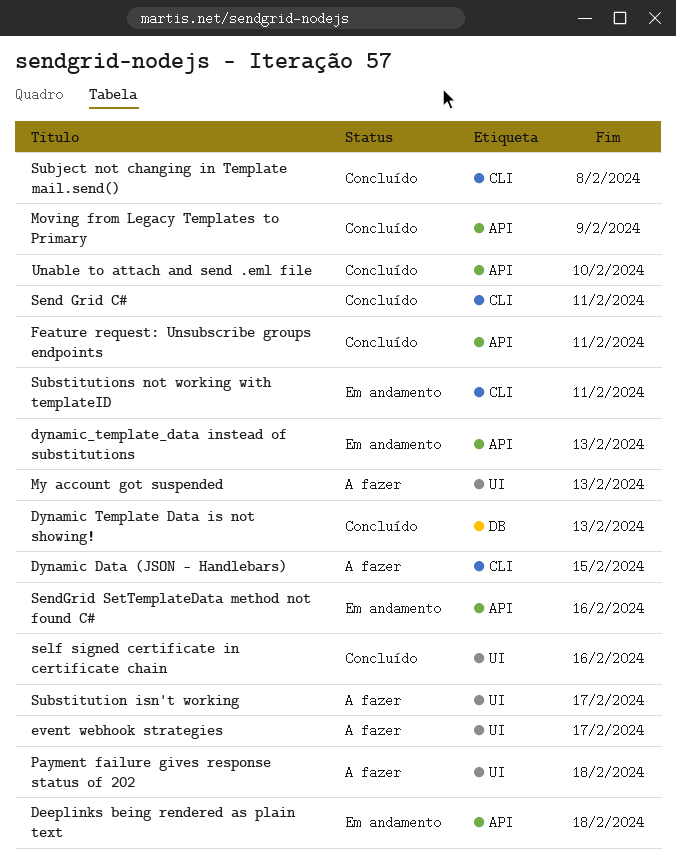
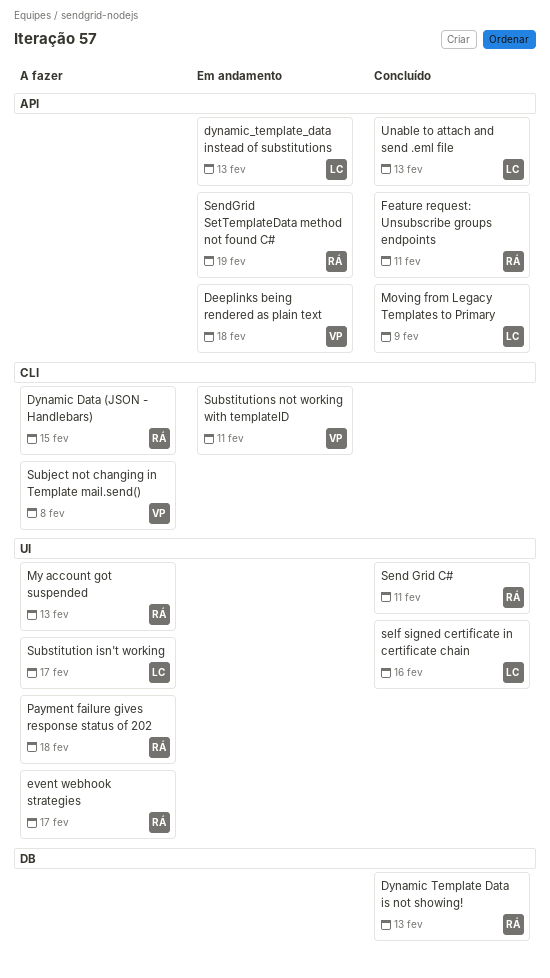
Send Grid C#, label: CLI -> UI
SendGrid SetTemplateData method not found C#, due: Feb 16 -> Feb 19
Subject not changing in Template mail.send(), status: Concluído -> A fazer
Unable to attach and send .eml file, due: Feb 10 -> Feb 13

